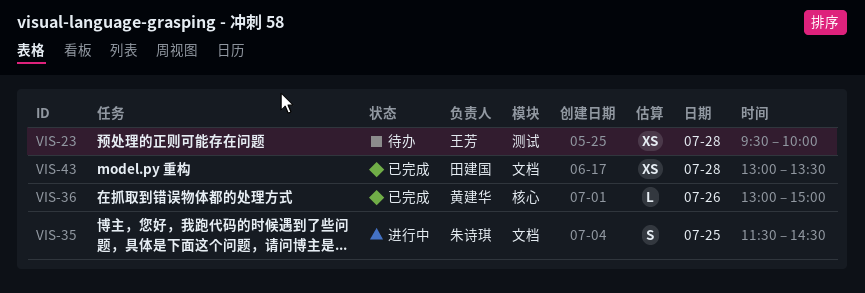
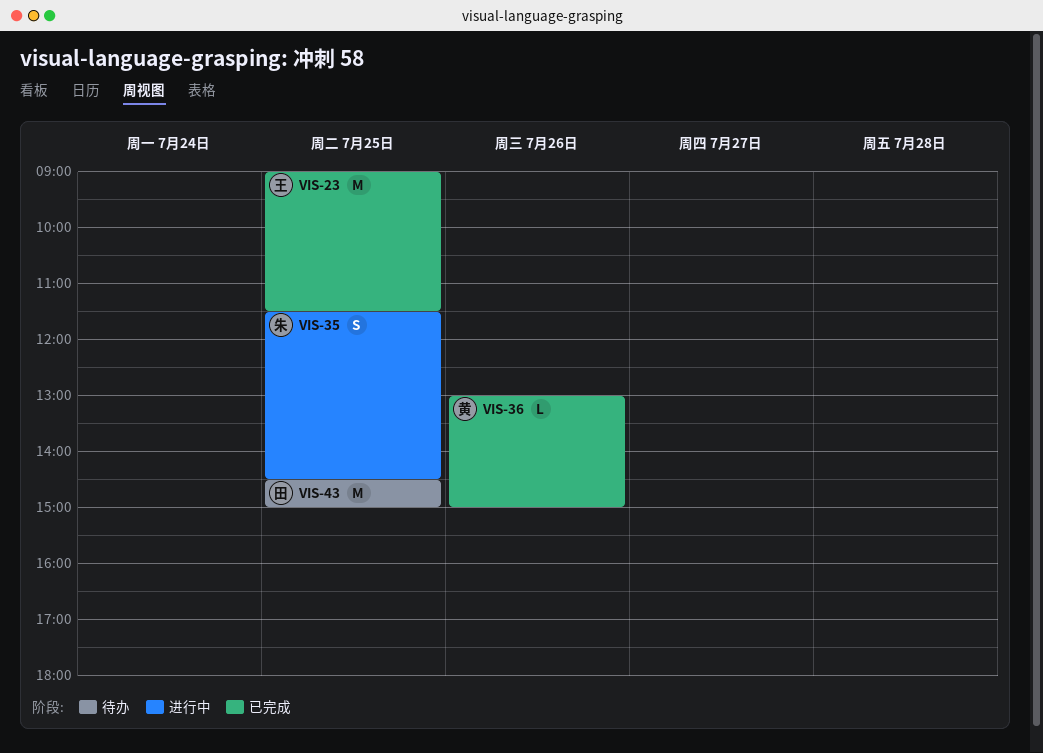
VIS-23, status: 待办 -> 已完成
VIS-23, estimate: XS -> M
VIS-23, day: Jul 28 -> Jul 25
VIS-23, begins: 09:30 -> 09:00
VIS-23, ends: 10:00 -> 11:30
VIS-43, status: 已完成 -> 待办
VIS-43, estimate: XS -> M
VIS-43, day: Jul 28 -> Jul 25
VIS-43, begins: 13:00 -> 14:30
VIS-43, ends: 13:30 -> 15:00

